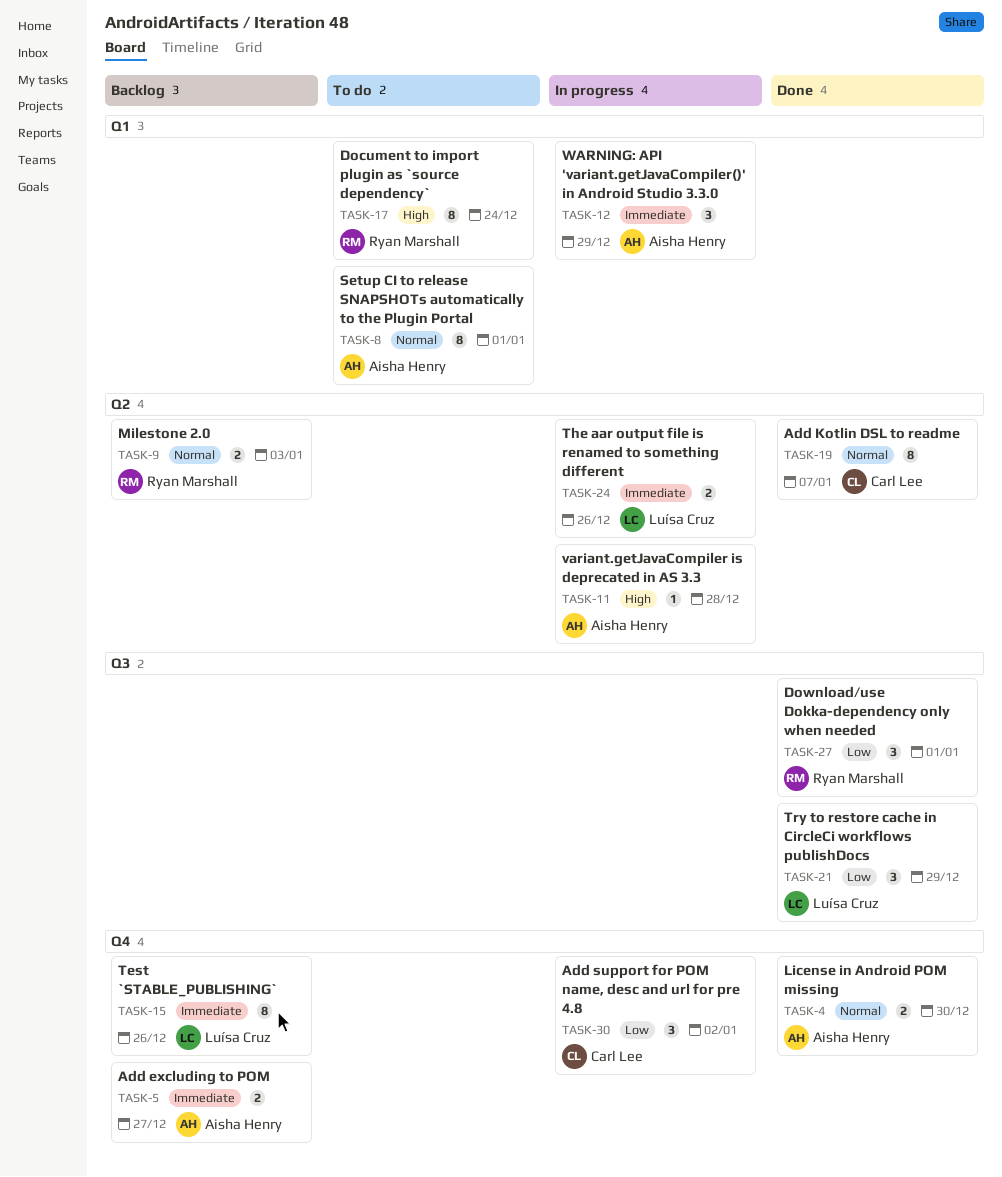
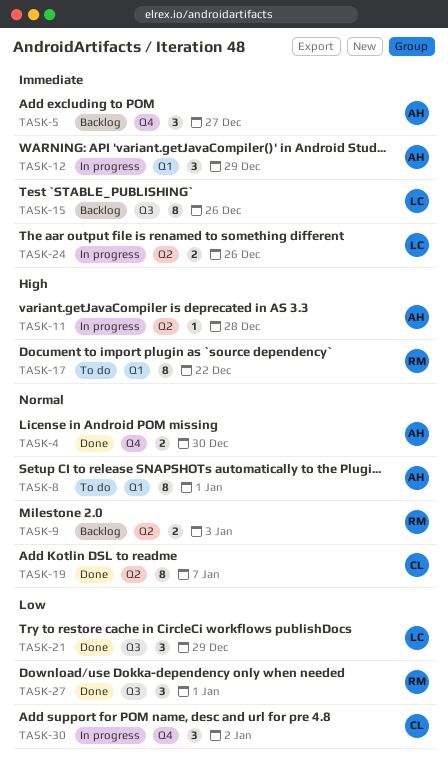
TASK-5, estimate: 2 -> 3
TASK-15, label: Q4 -> Q3
TASK-17, due: Dec 24 -> Dec 22

